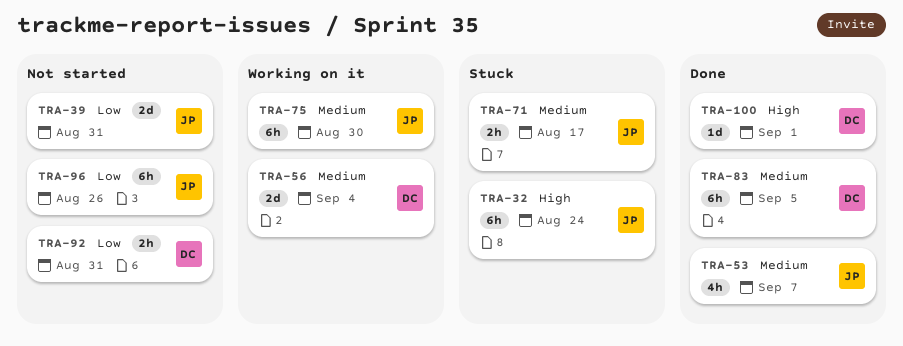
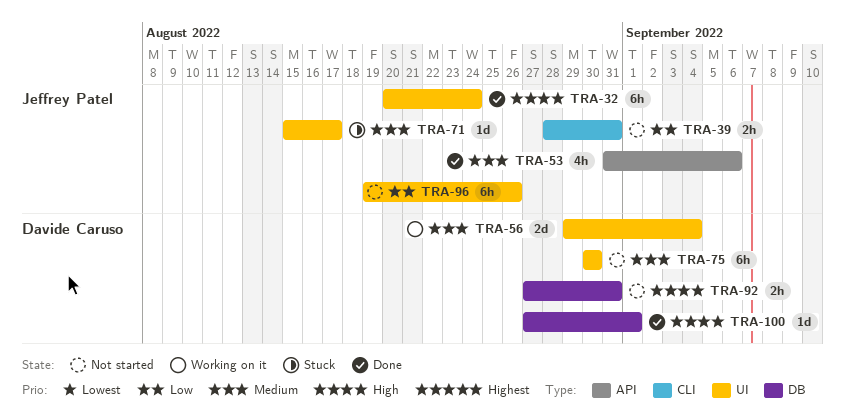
TRA-32, status: Stuck -> Done
TRA-39, estimate: 2d -> 2h
TRA-53, due: Sep 7 -> Sep 6
TRA-71, estimate: 2h -> 1d
TRA-75, status: Working on it -> Not started
TRA-75, owner: Jeffrey Patel -> Davide Caruso
TRA-83: present -> none
TRA-92, priority: Low -> High

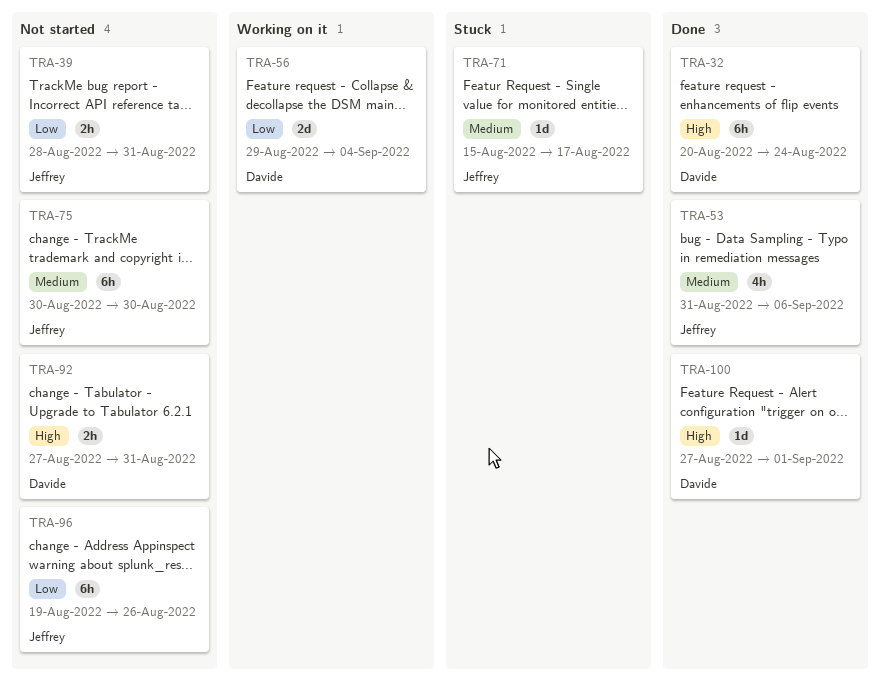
TRA-32, owner: Jeffrey Patel -> Davide Caruso
TRA-56, priority: Medium -> Low
TRA-75, owner: Davide Caruso -> Jeffrey Patel

